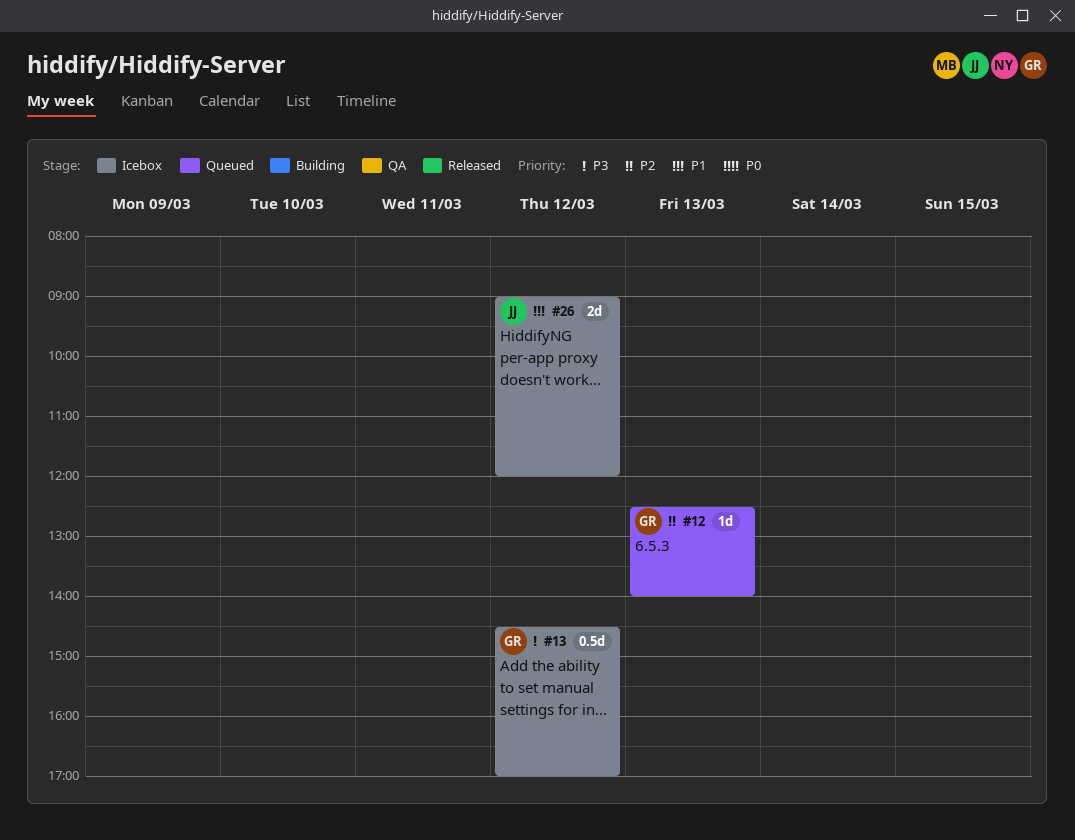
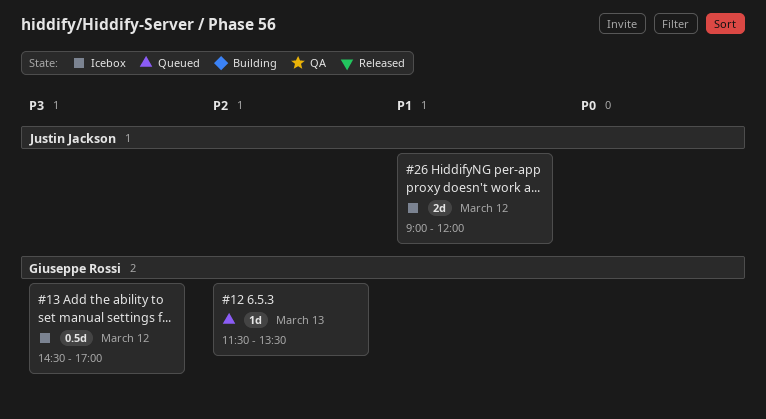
#12, begins: 12:30 -> 11:30
#12, ends: 14:00 -> 13:30

